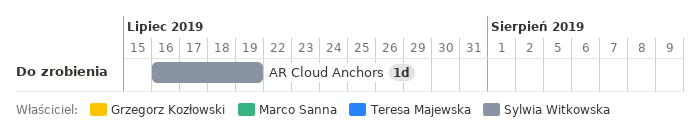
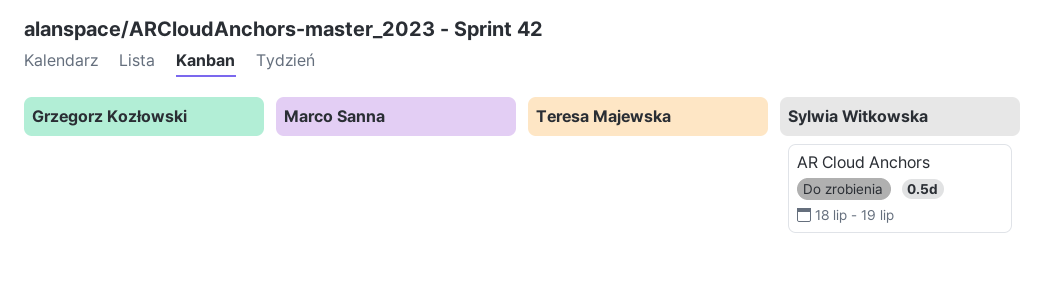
AR Cloud Anchors, estimate: 1d -> 0.5d
AR Cloud Anchors, start: Jul 16 -> Jul 18

